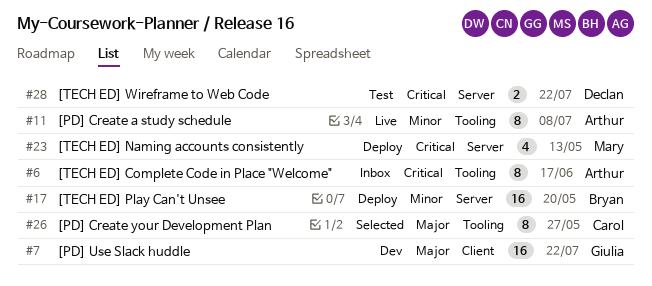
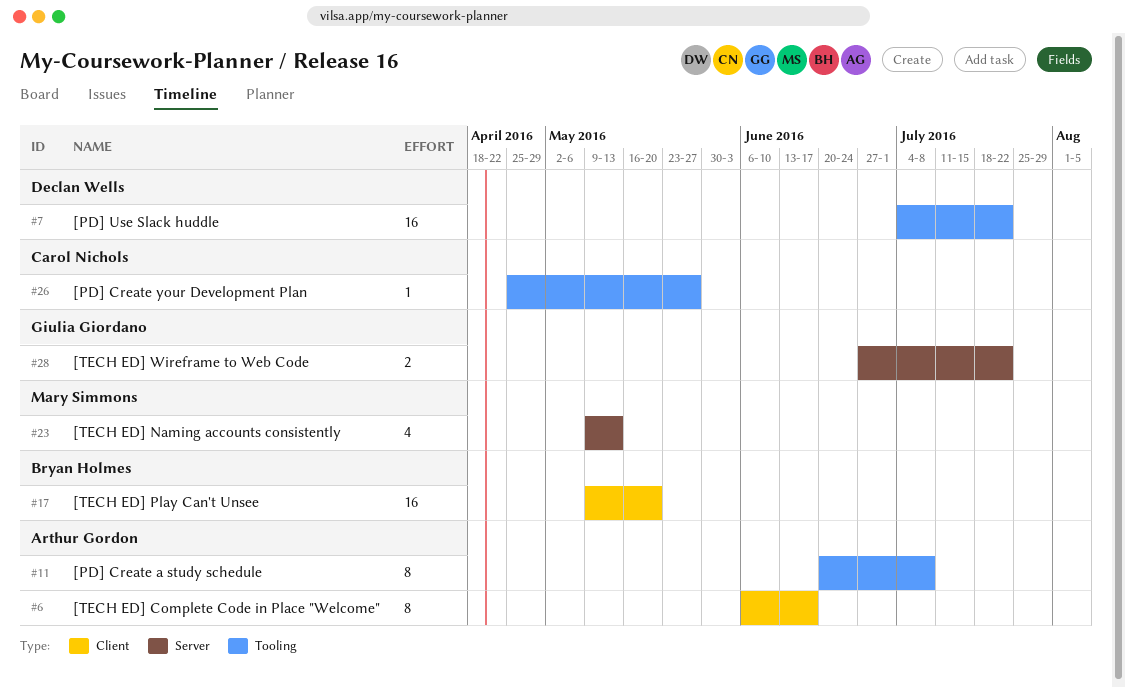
#6, label: Tooling -> Client
#7, owner: Giulia Giordano -> Declan Wells
#7, label: Client -> Tooling
#17, label: Server -> Client
#26, estimate: 8 -> 1
#28, owner: Declan Wells -> Giulia Giordano

